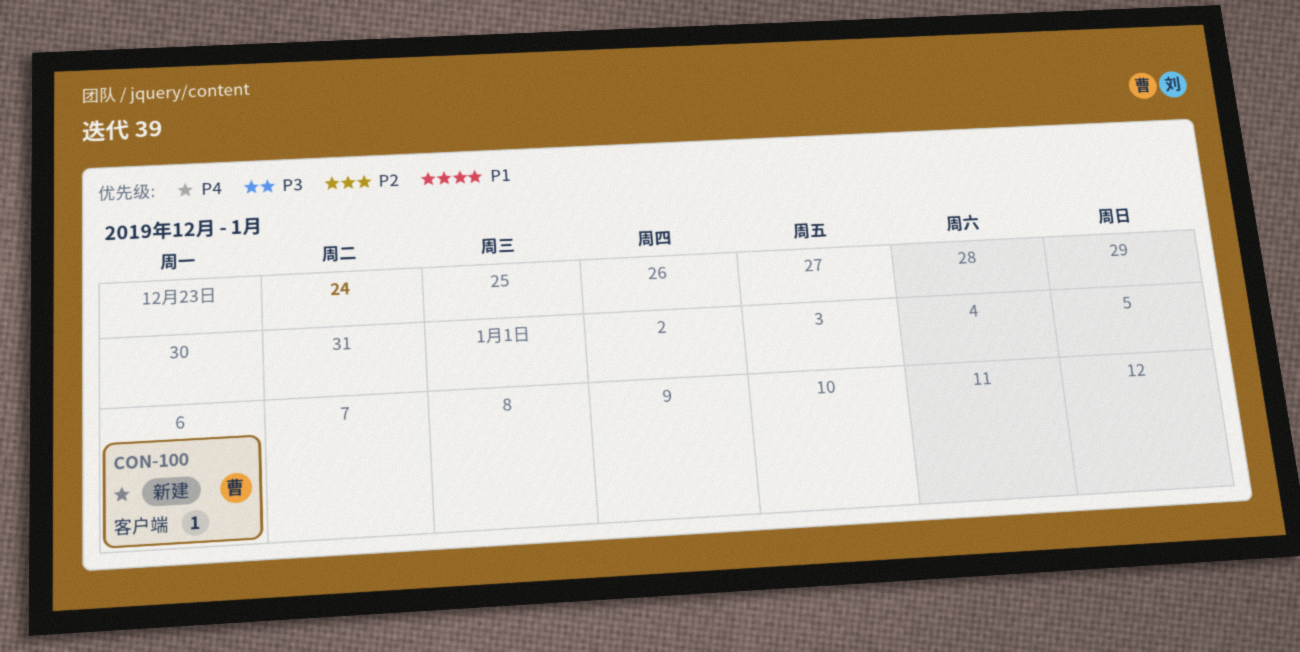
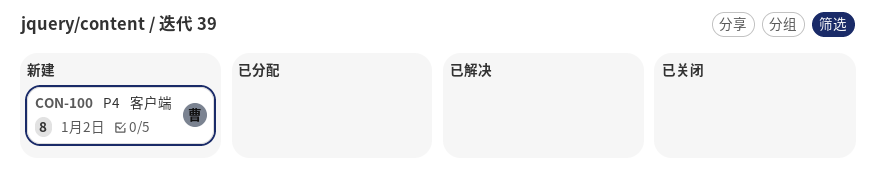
CON-100, estimate: 1 -> 8
CON-100, due: Jan 6 -> Jan 2

